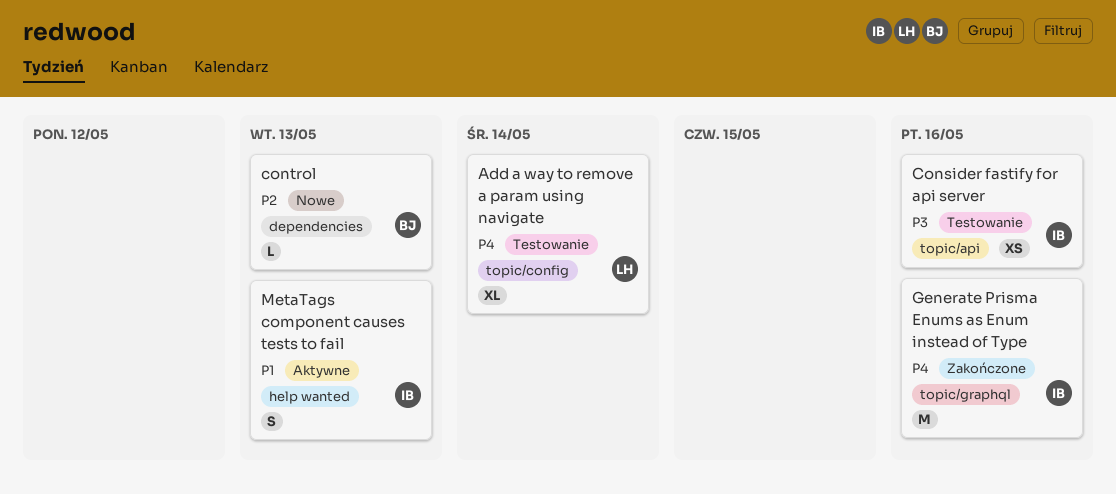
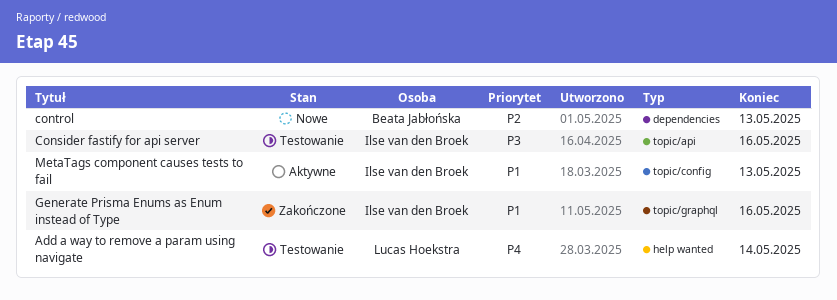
Add a way to remove a param using navigate, label: topic/config -> help wanted
Generate Prisma Enums as Enum instead of Type, priority: P4 -> P1
MetaTags component causes tests to fail, label: help wanted -> topic/config

